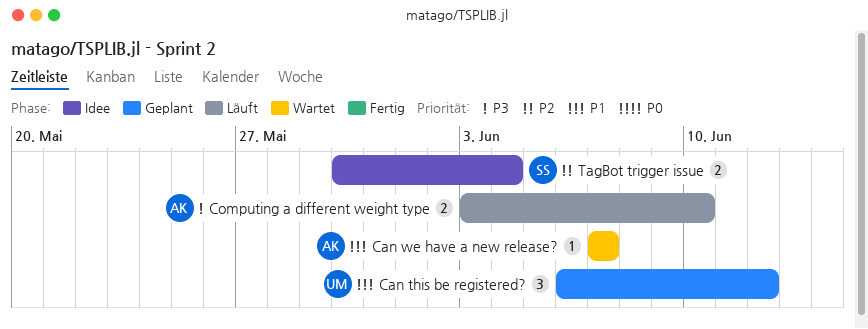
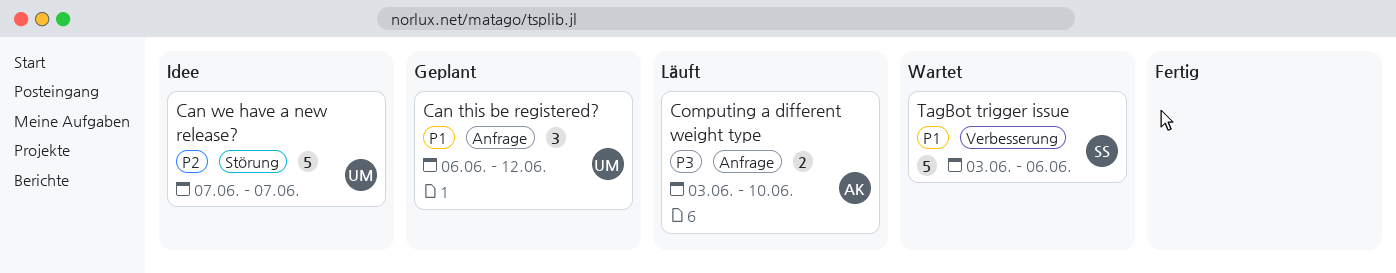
Can we have a new release?, status: Wartet -> Idee
Can we have a new release?, owner: AK -> UM
Can we have a new release?, priority: P1 -> P2
Can we have a new release?, estimate: 1 -> 5
TagBot trigger issue, status: Idee -> Wartet
TagBot trigger issue, priority: P2 -> P1
TagBot trigger issue, estimate: 2 -> 5
TagBot trigger issue, start: May 30 -> Jun 3
TagBot trigger issue, due: Jun 4 -> Jun 6

